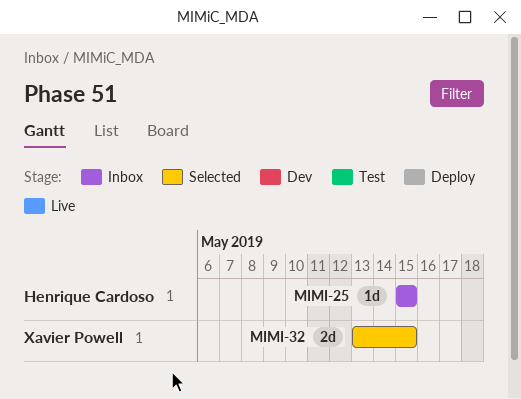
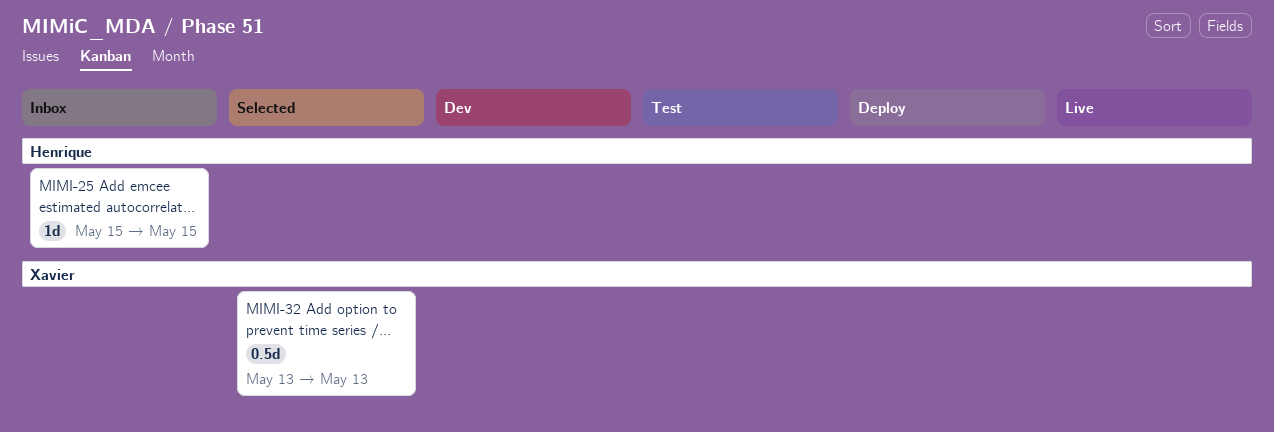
MIMI-32, estimate: 2d -> 0.5d
MIMI-32, due: May 15 -> May 13

